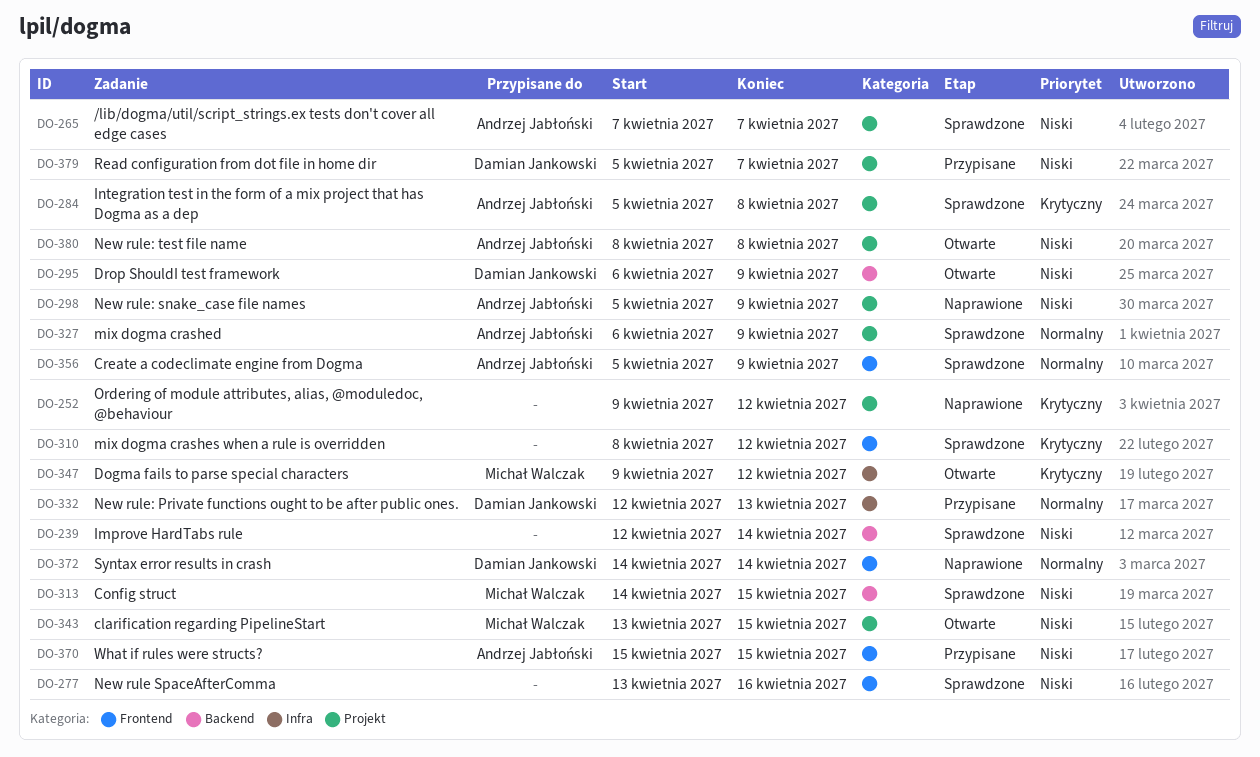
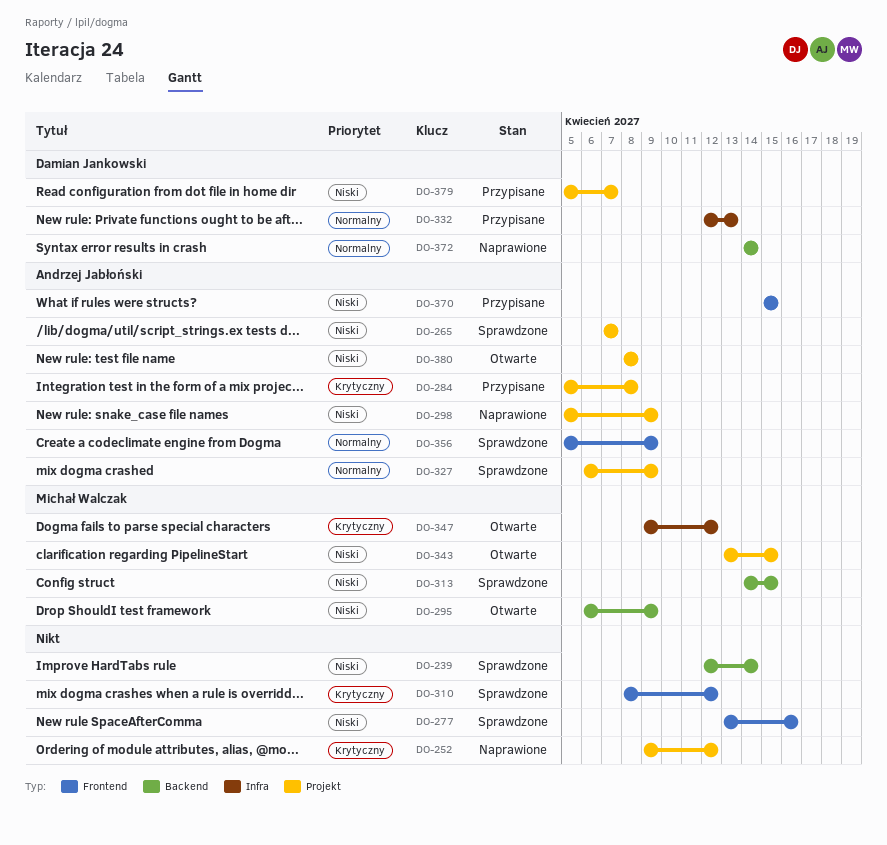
DO-284, status: Sprawdzone -> Przypisane
DO-295, owner: Damian Jankowski -> Michał Walczak
DO-372, label: Frontend -> Backend

